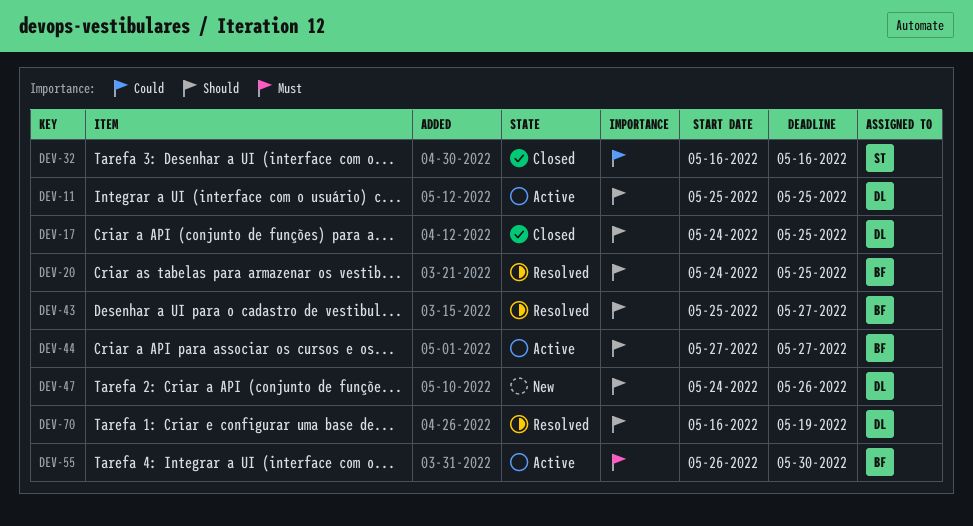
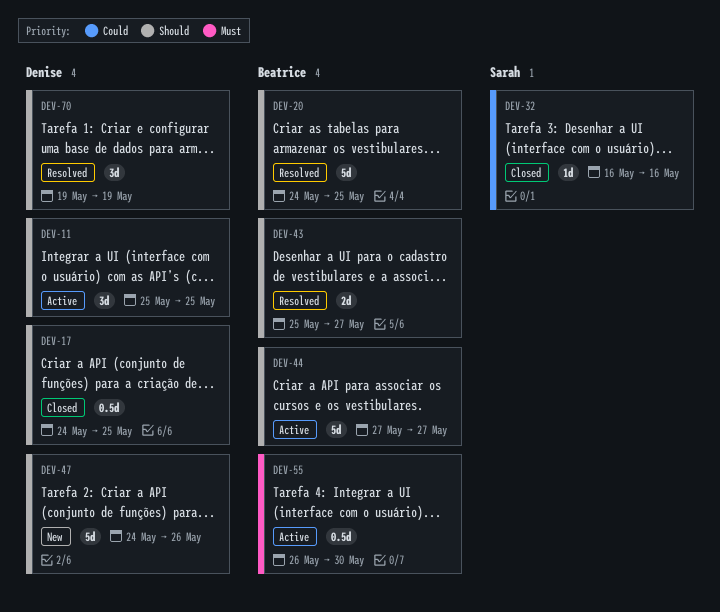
DEV-70, start: May 16 -> May 19

